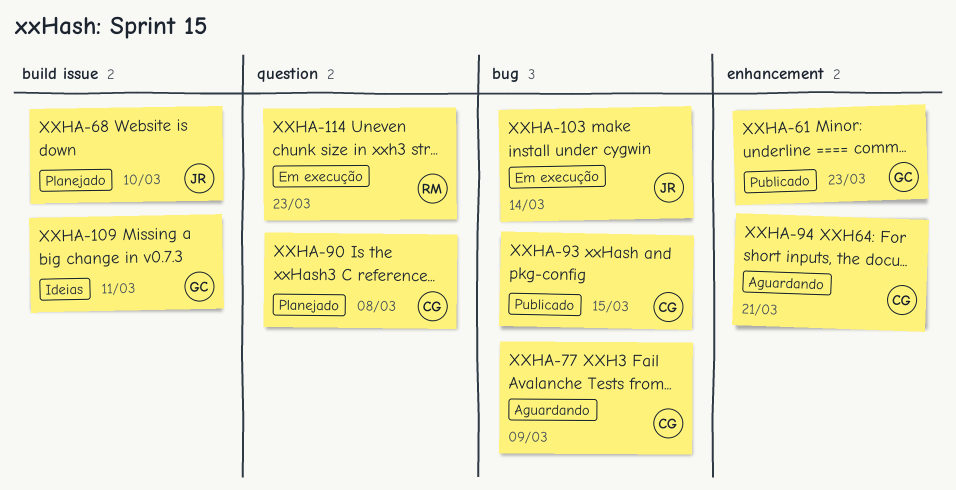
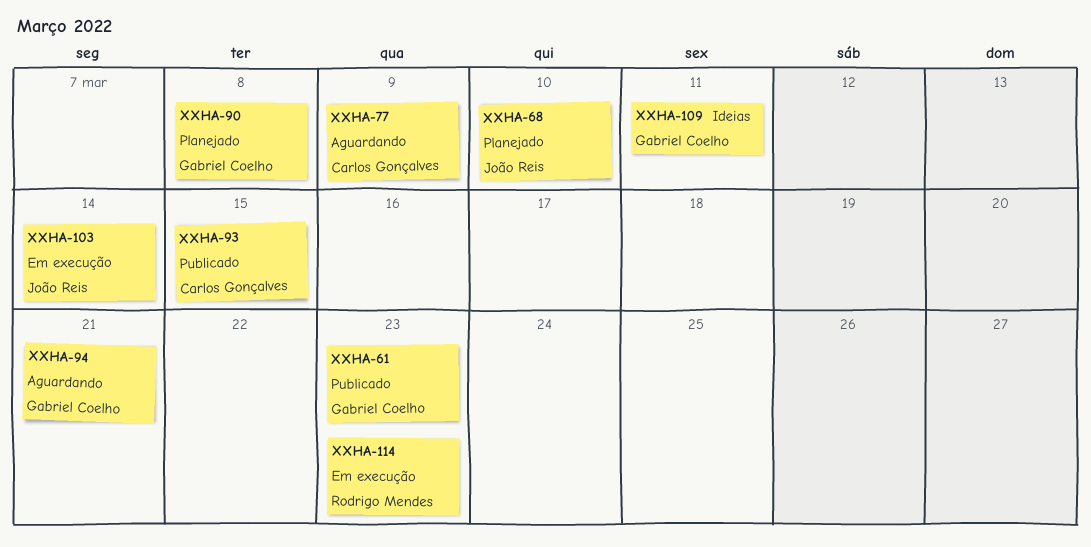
XXHA-90, owner: Carlos Gonçalves -> Gabriel Coelho
XXHA-94, owner: Carlos Gonçalves -> Gabriel Coelho

